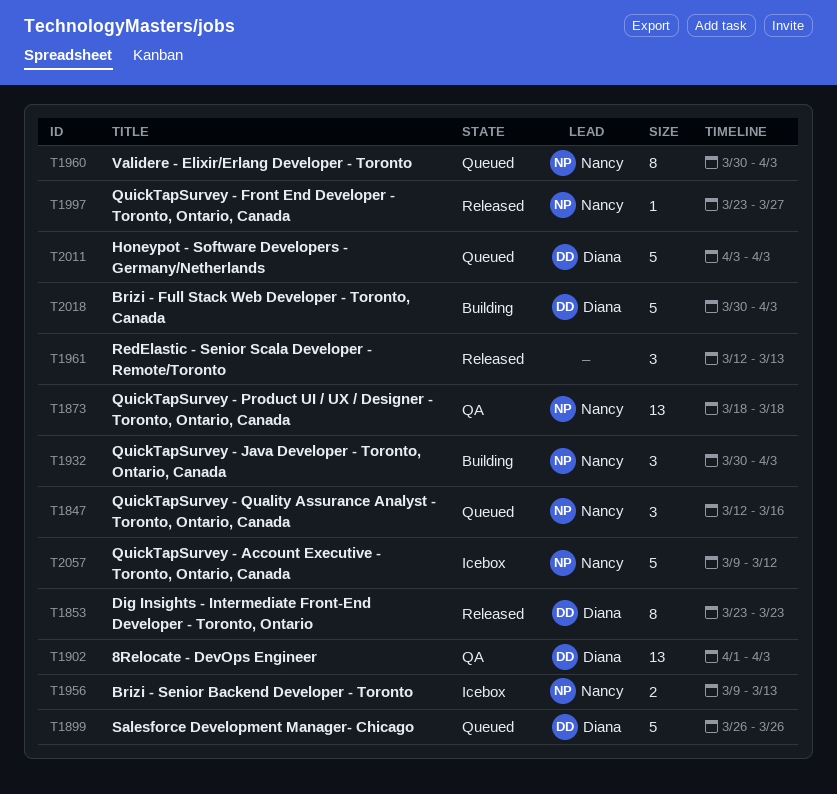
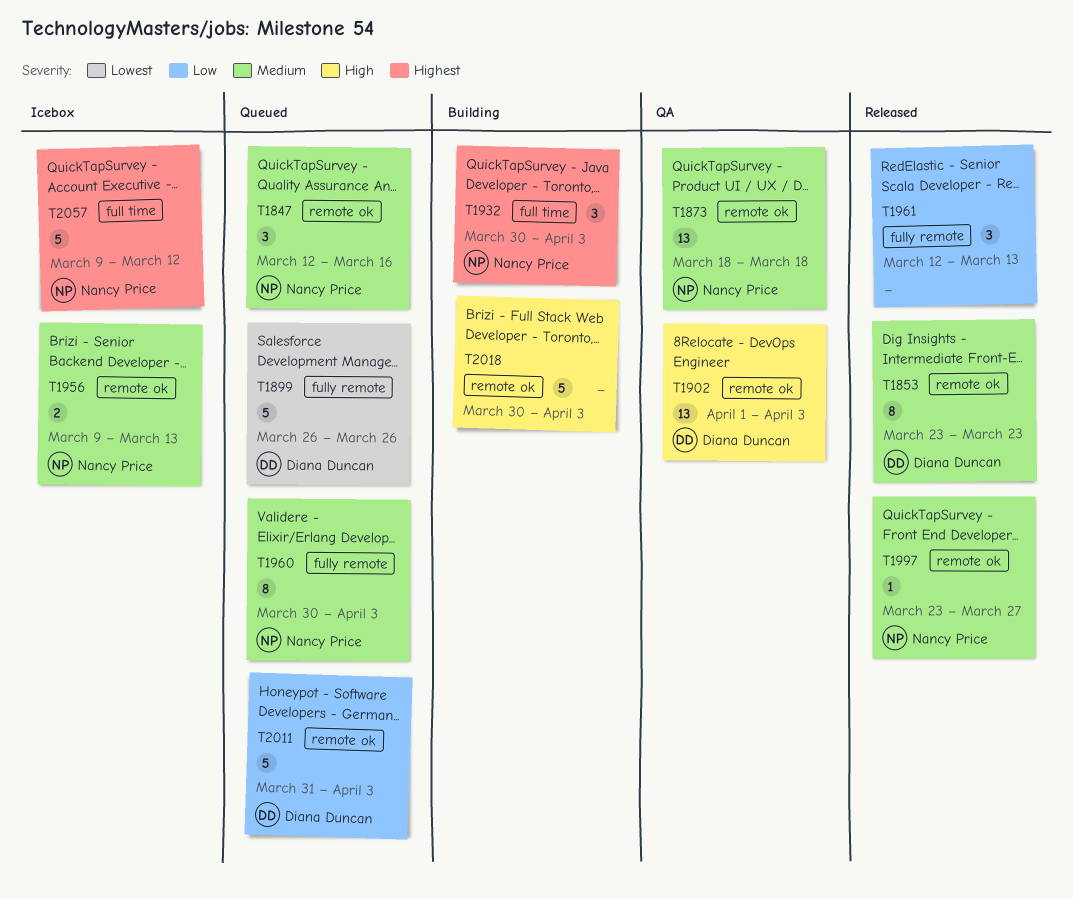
T2011, start: Apr 3 -> Mar 31
T2018, owner: Diana Duncan -> none

